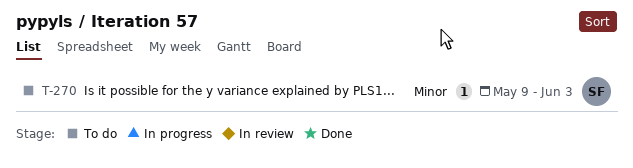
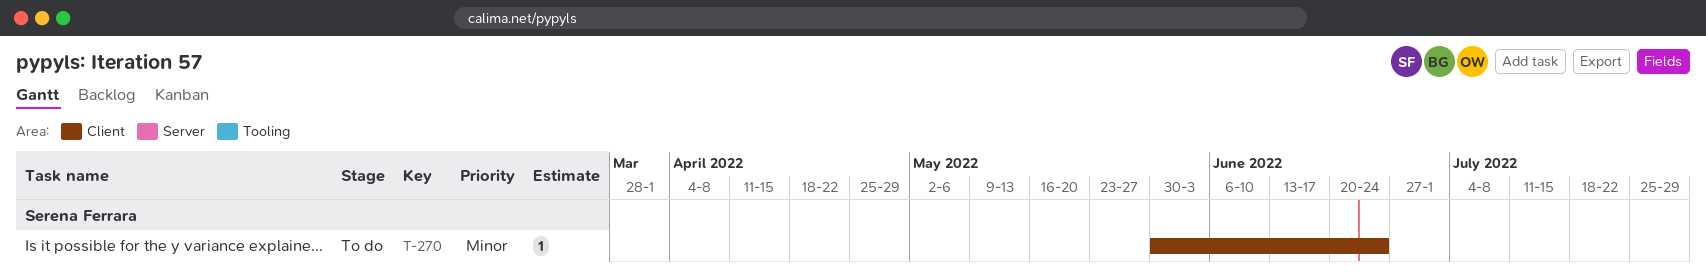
T-270, start: May 9 -> May 30
T-270, due: Jun 3 -> Jun 24

